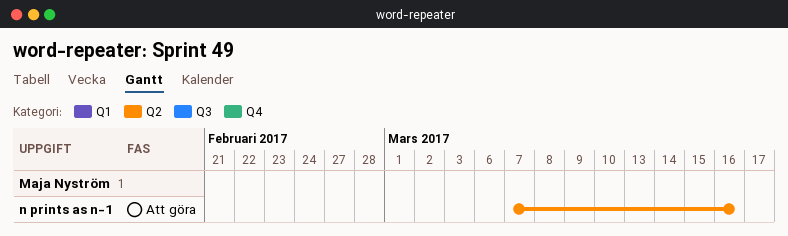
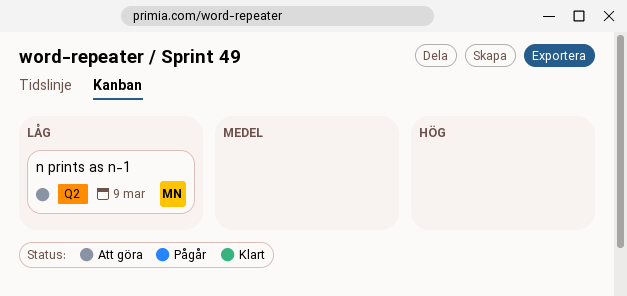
n prints as n-1, due: Mar 16 -> Mar 9

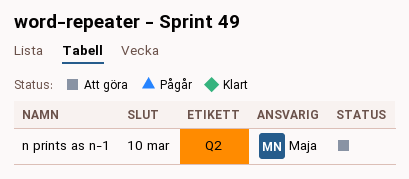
n prints as n-1, due: Mar 9 -> Mar 10

